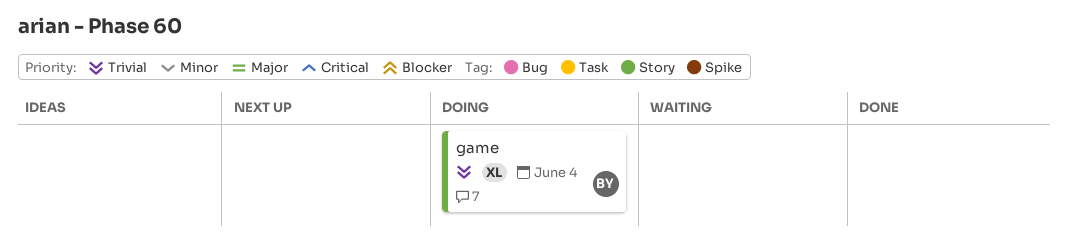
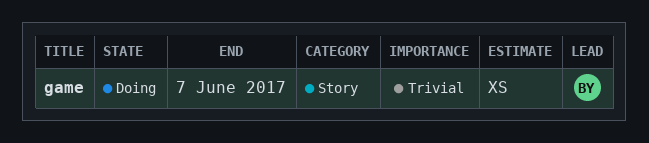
game, estimate: XL -> XS
game, due: Jun 4 -> Jun 7

